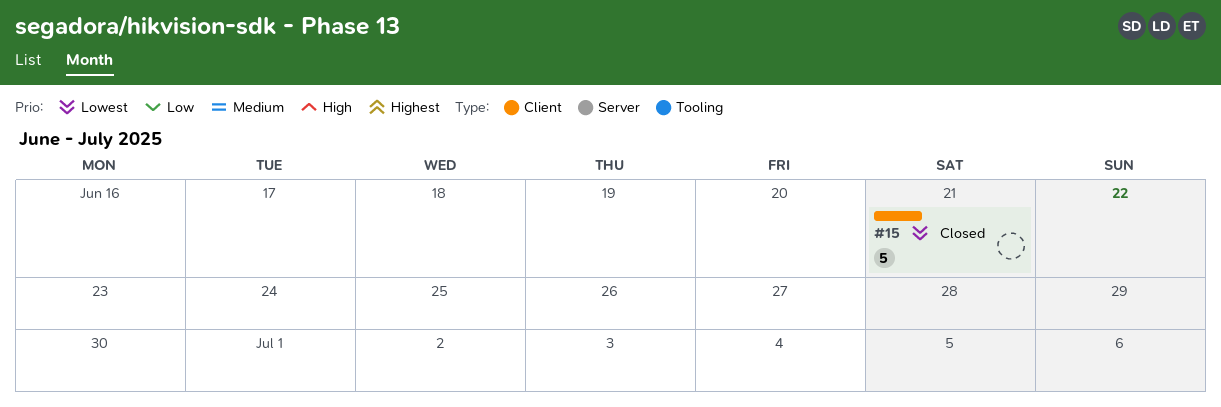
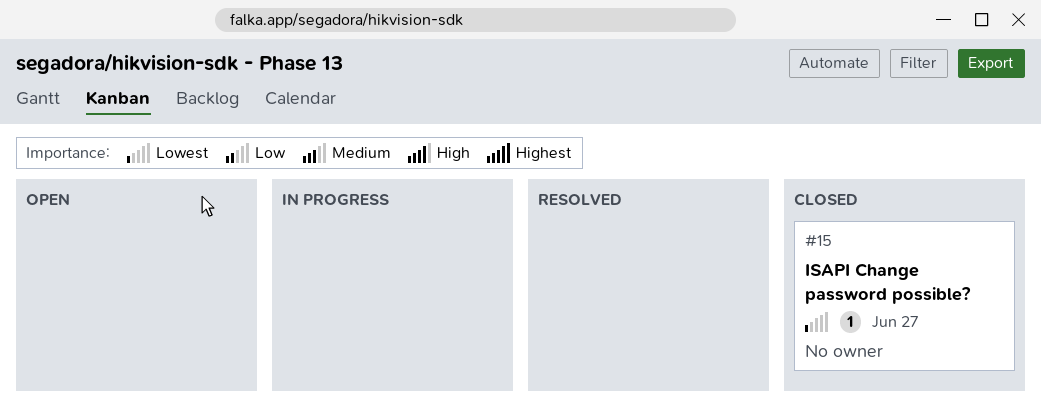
#15, estimate: 5 -> 1
#15, due: Jun 21 -> Jun 27

